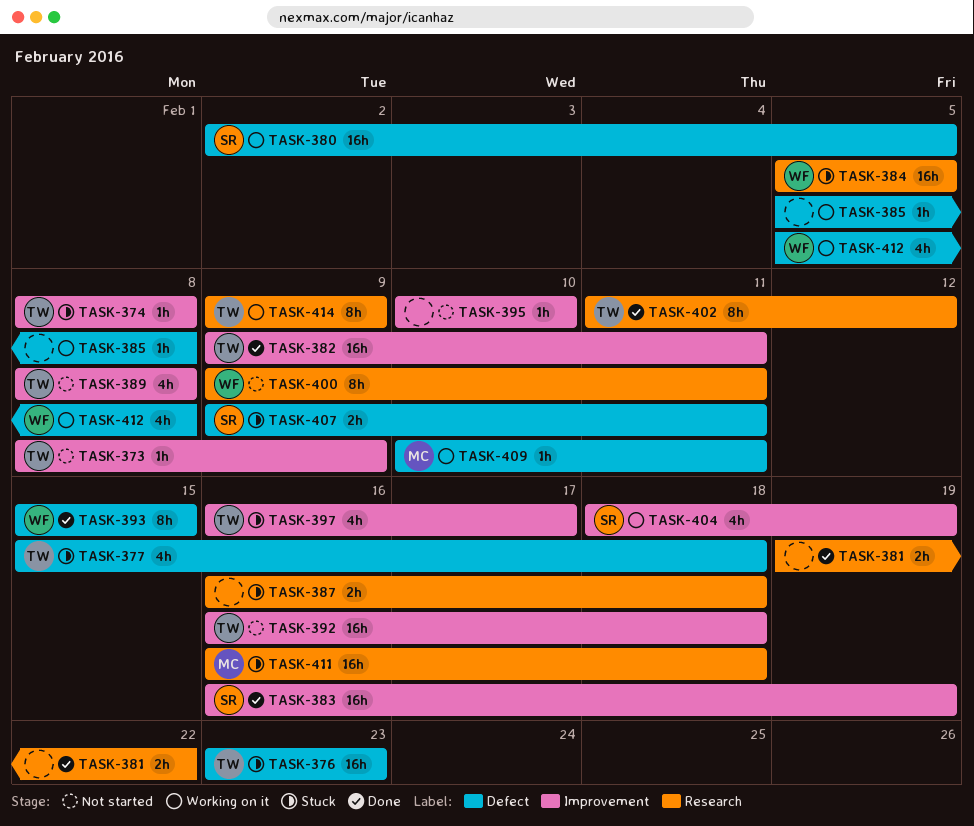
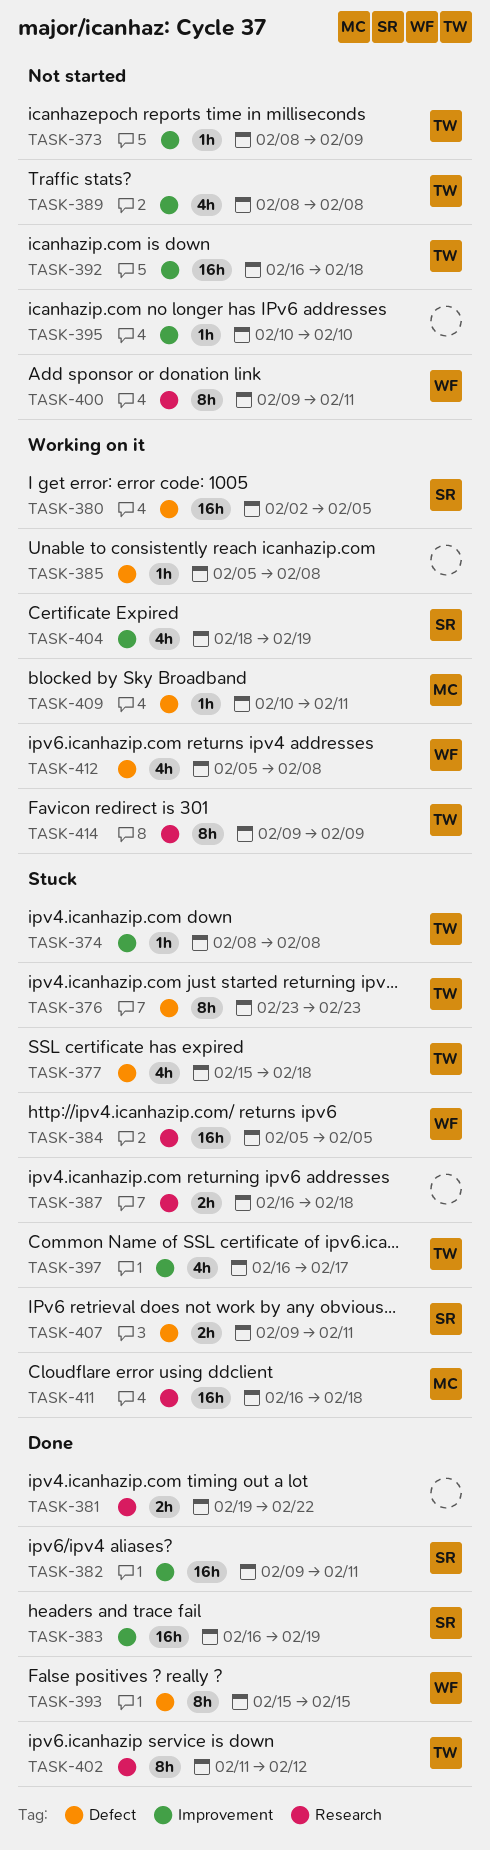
TASK-376, estimate: 16h -> 8h
TASK-382, owner: TW -> SR

